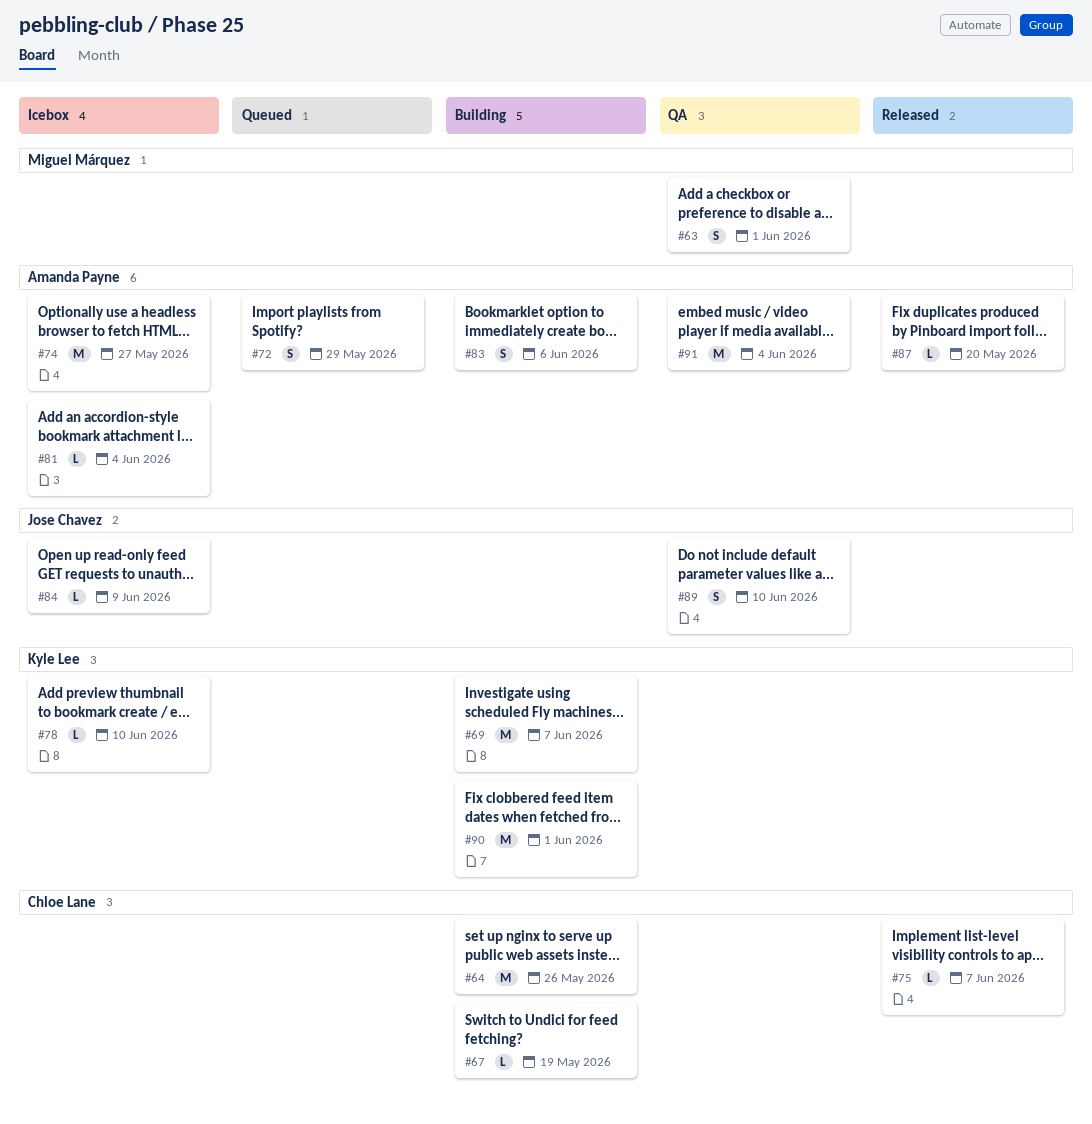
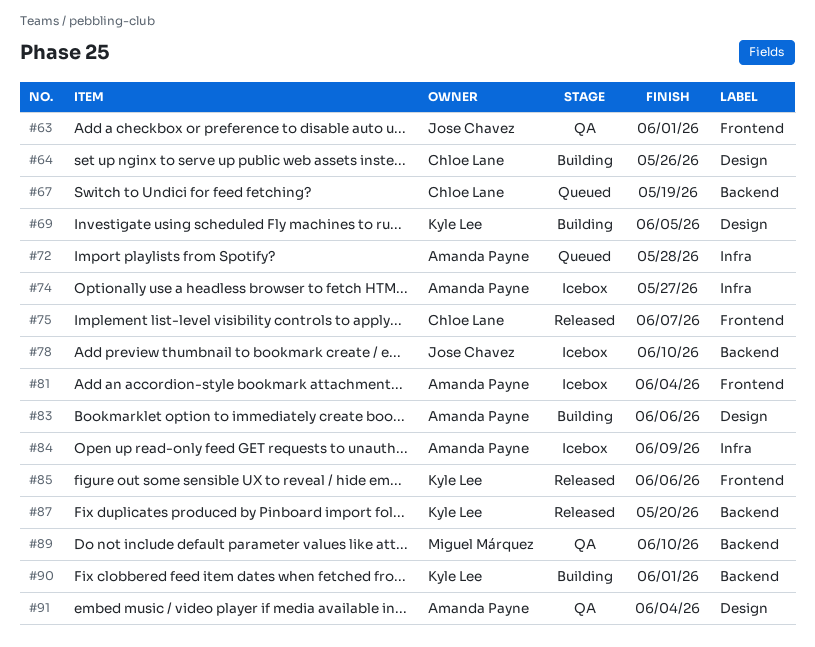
#63, owner: Miguel Márquez -> Jose Chavez
#67, status: Building -> Queued
#69, due: Jun 7 -> Jun 5
#72, due: May 29 -> May 28
#78, owner: Kyle Lee -> Jose Chavez
#84, owner: Jose Chavez -> Amanda Payne
#85: none -> present
#87, owner: Amanda Payne -> Kyle Lee
#89, owner: Jose Chavez -> Miguel Márquez

